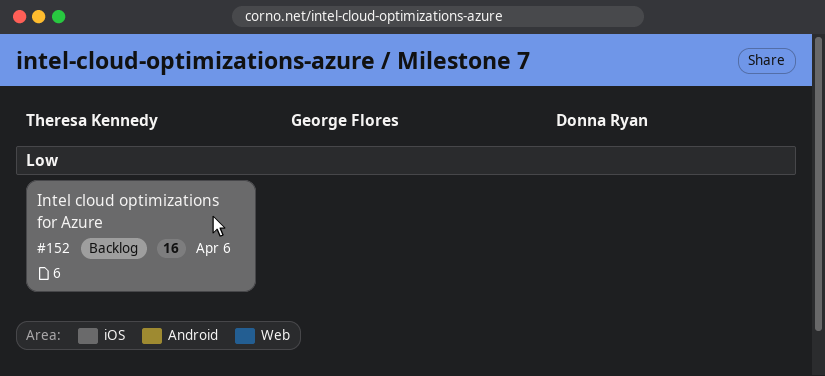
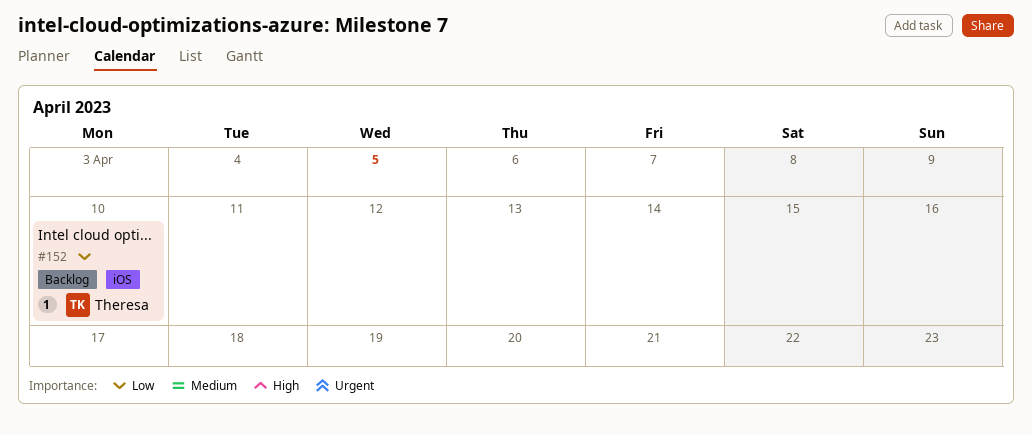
#152, estimate: 16 -> 1
#152, due: Apr 6 -> Apr 10

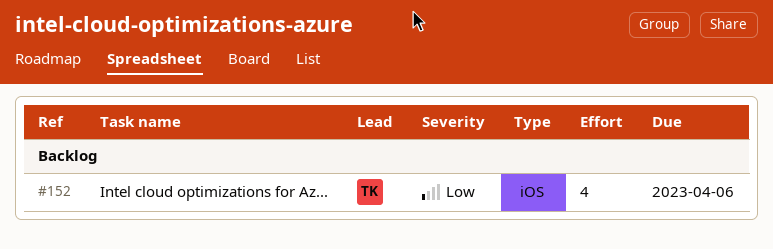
#152, estimate: 1 -> 4
#152, due: Apr 10 -> Apr 6

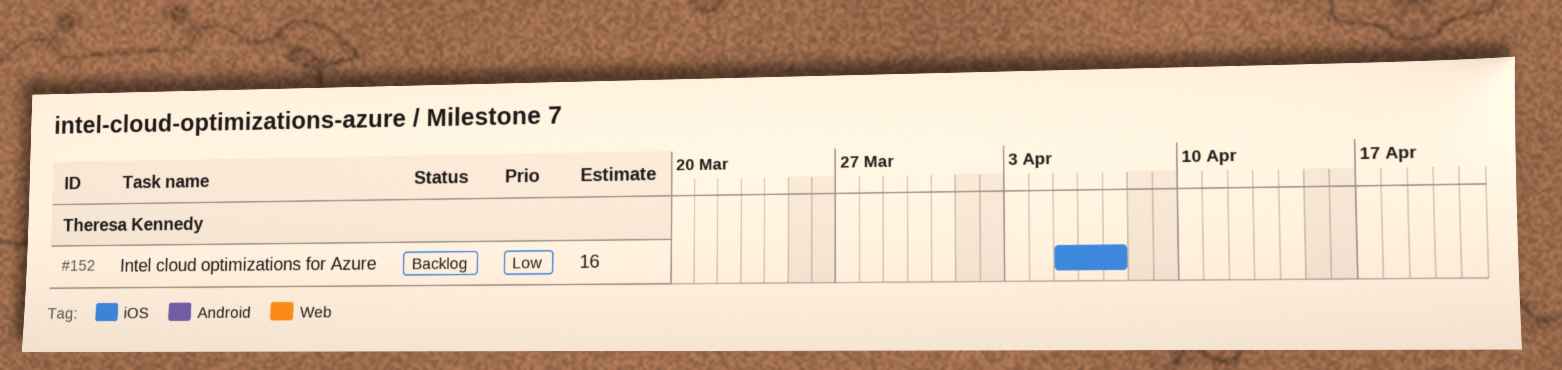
#152, estimate: 4 -> 16
#152, due: Apr 6 -> Apr 7

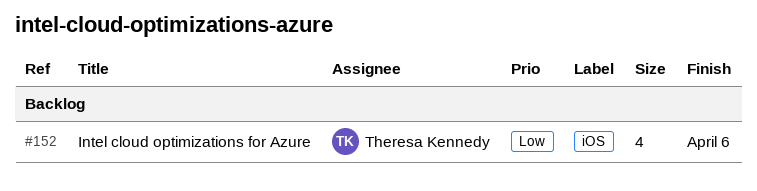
#152, estimate: 16 -> 4
#152, due: Apr 7 -> Apr 6

